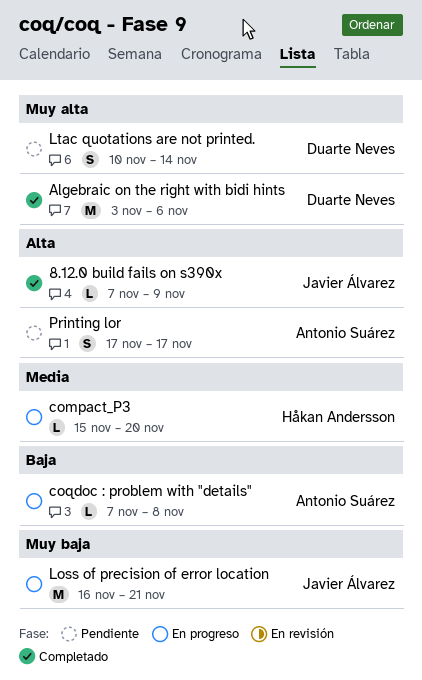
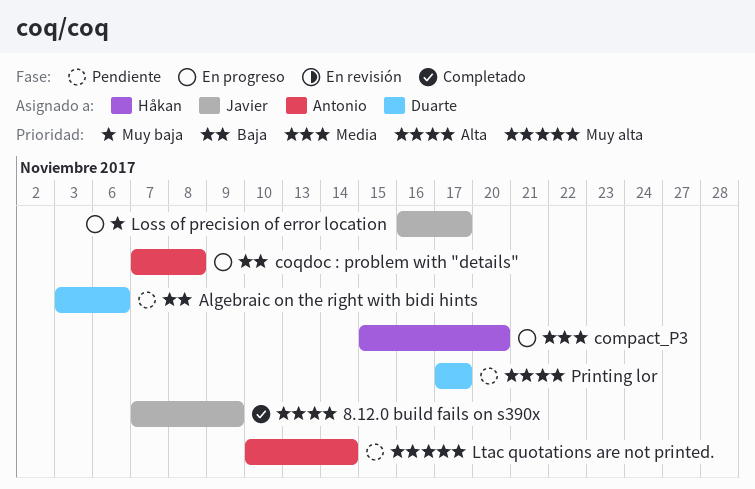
Algebraic on the right with bidi hints, status: Completado -> Pendiente
Algebraic on the right with bidi hints, priority: Muy alta -> Baja
Loss of precision of error location, due: Nov 21 -> Nov 17
Ltac quotations are not printed., owner: Duarte Neves -> Antonio Suárez
Printing lor, owner: Antonio Suárez -> Duarte Neves

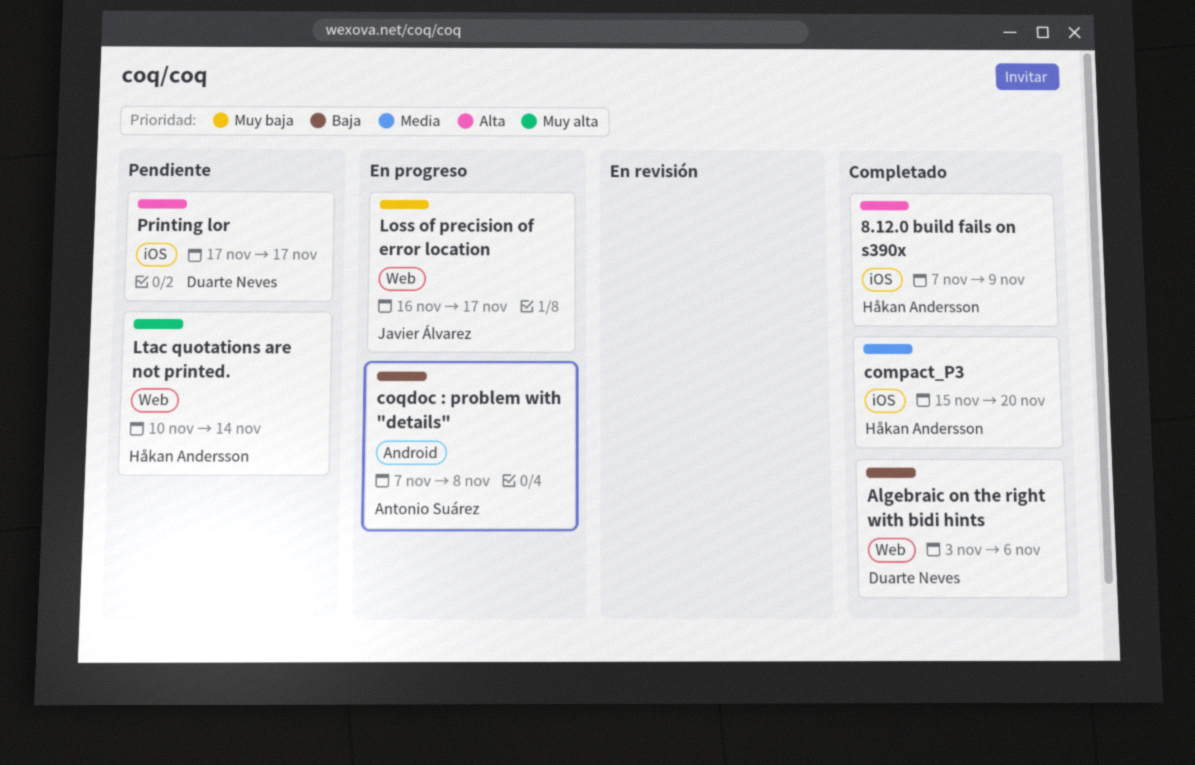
8.12.0 build fails on s390x, owner: Javier Álvarez -> Håkan Andersson
Algebraic on the right with bidi hints, status: Pendiente -> Completado
compact_P3, status: En progreso -> Completado
Ltac quotations are not printed., owner: Antonio Suárez -> Håkan Andersson

